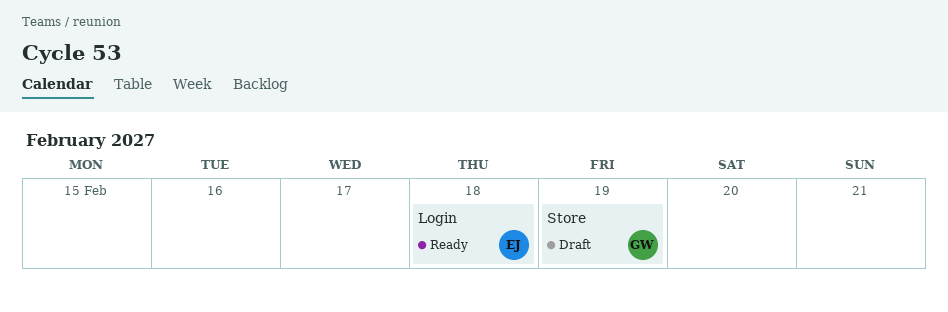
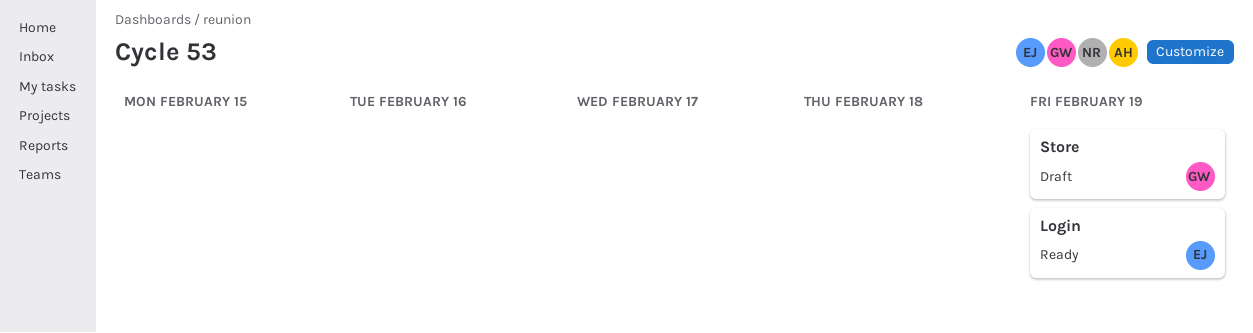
Login, due: Feb 18 -> Feb 19

